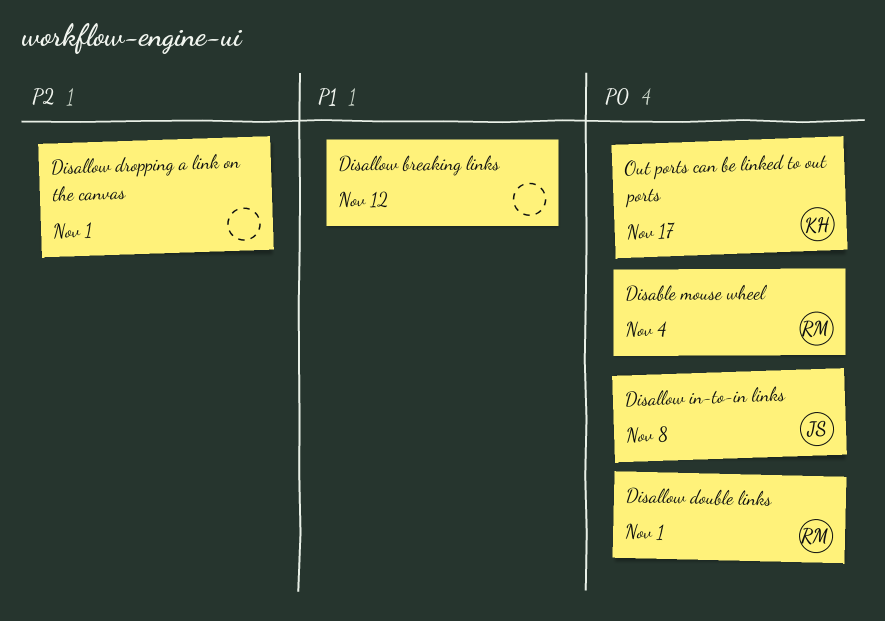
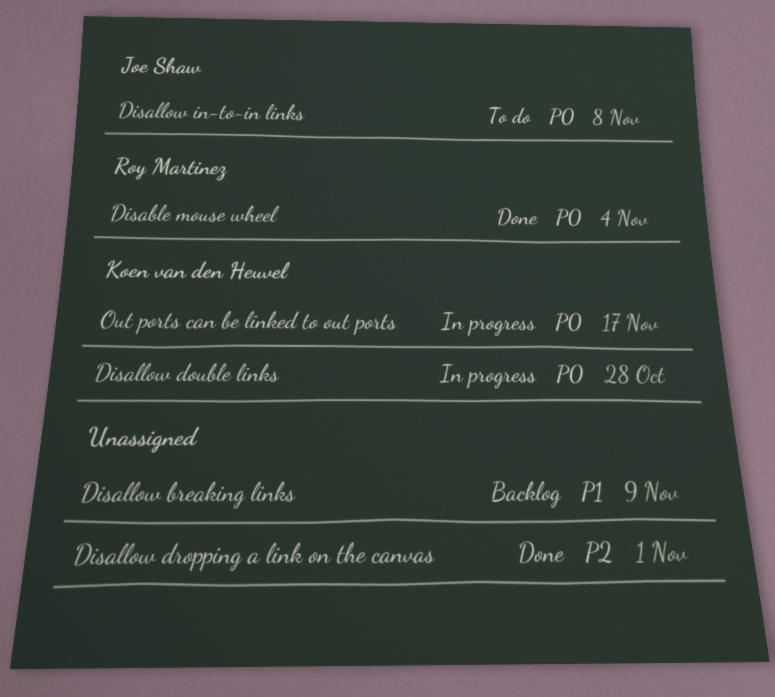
Disallow breaking links, due: Nov 12 -> Nov 9
Disallow double links, owner: Roy Martinez -> Koen van den Heuvel
Disallow double links, due: Nov 1 -> Oct 28

